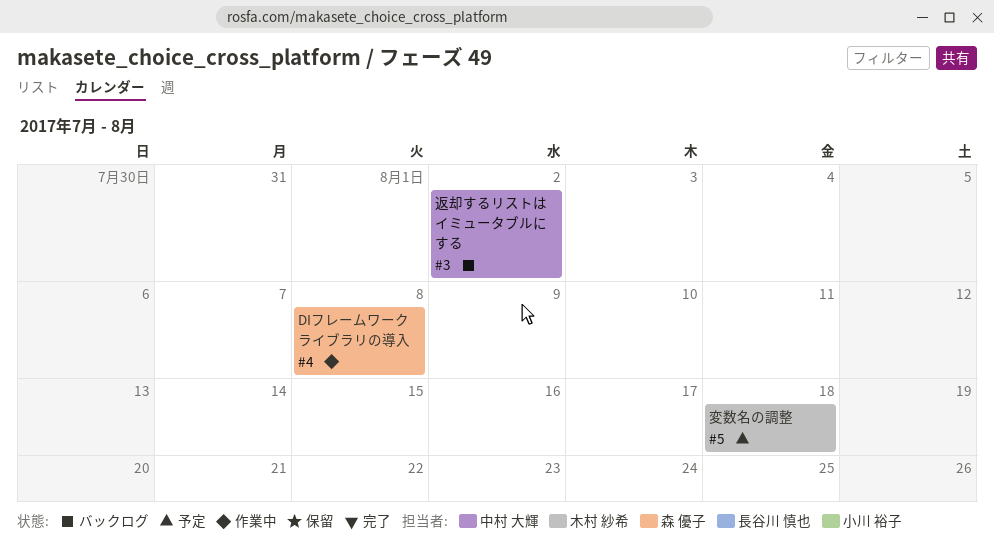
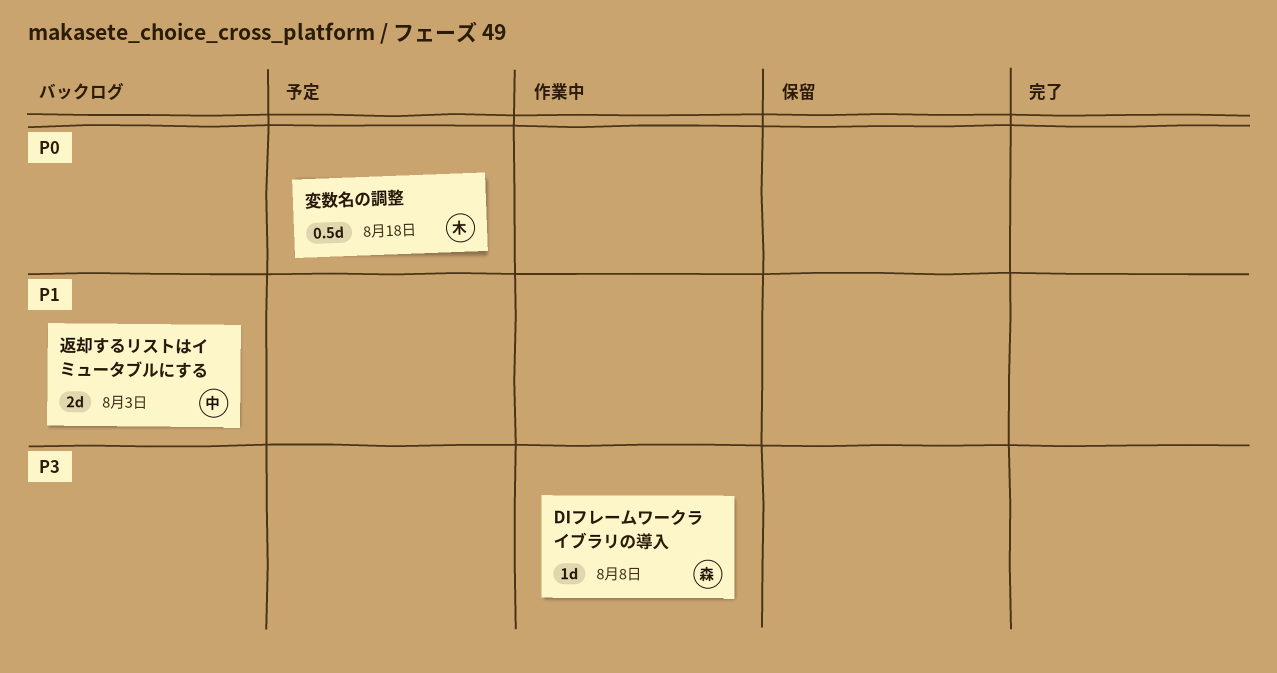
返却するリストはイミュータブルにする, due: Aug 2 -> Aug 3

